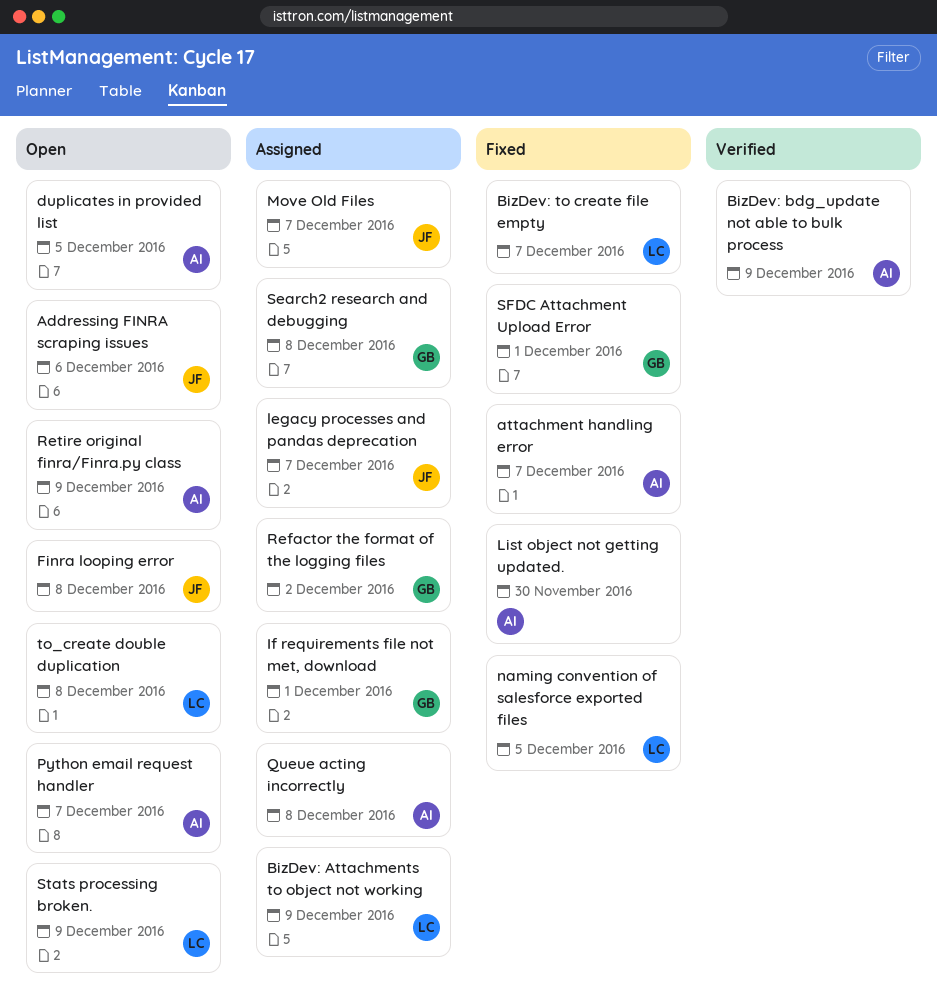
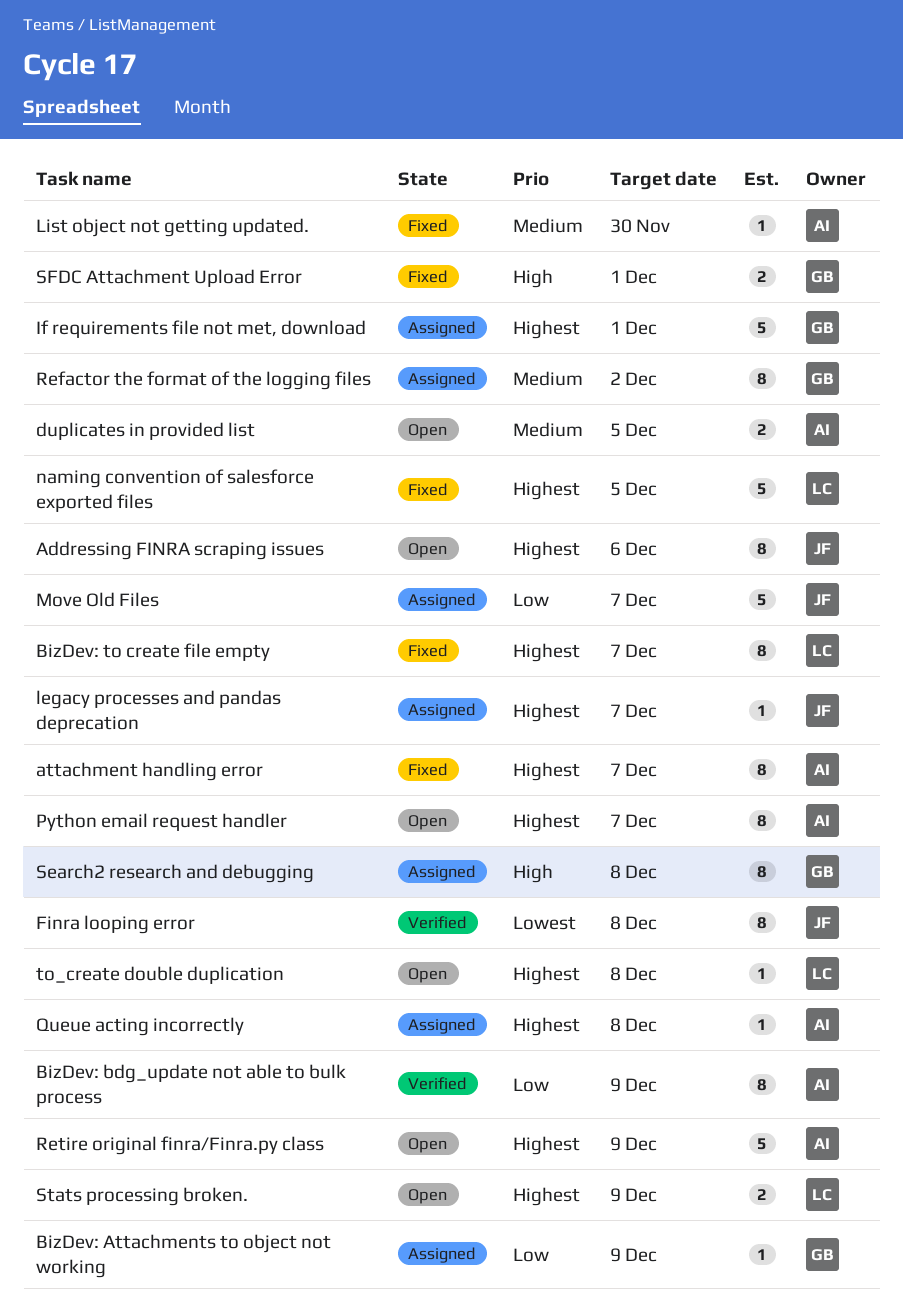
BizDev: Attachments to object not working, owner: LC -> GB
Finra looping error, status: Open -> Verified

